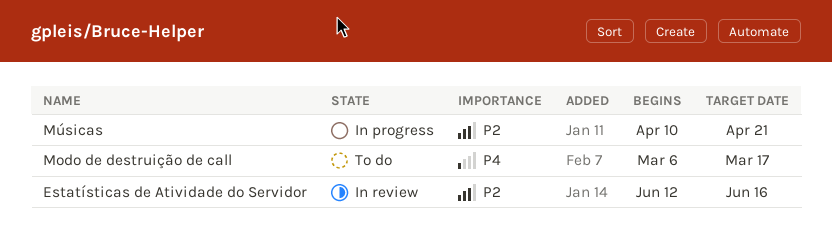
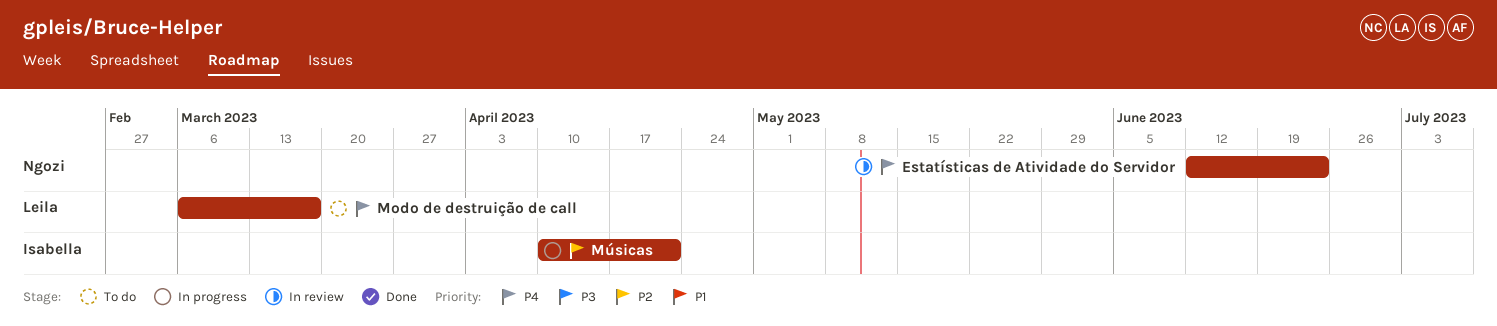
Estatísticas de Atividade do Servidor, priority: P2 -> P4
Estatísticas de Atividade do Servidor, due: Jun 16 -> Jun 23

